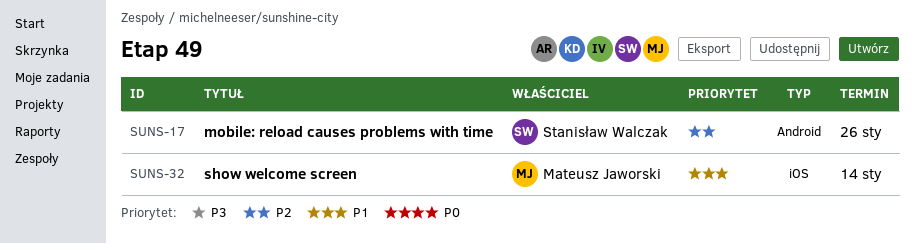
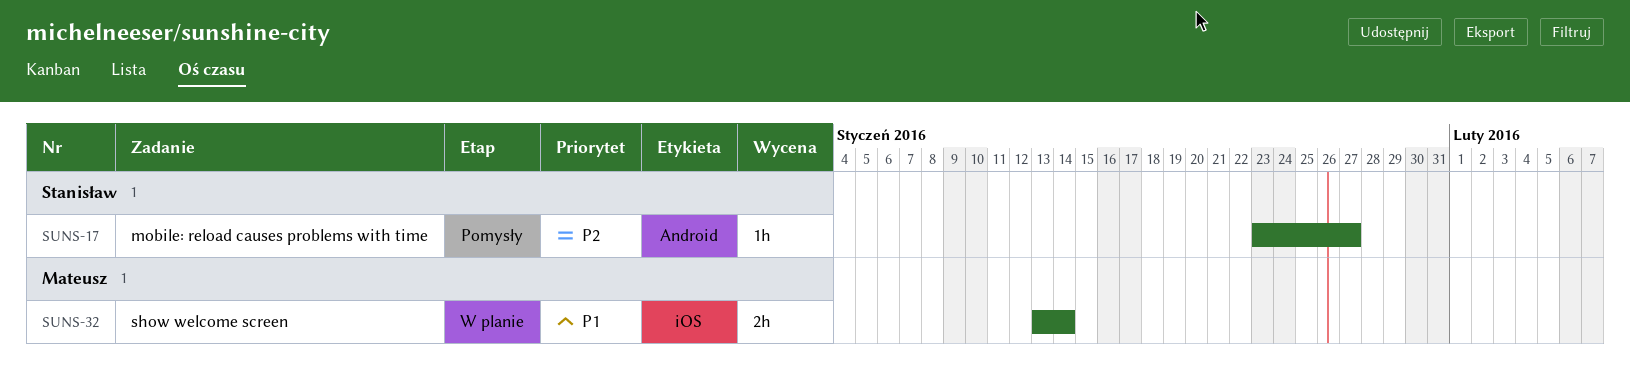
SUNS-17, due: Jan 26 -> Jan 27

